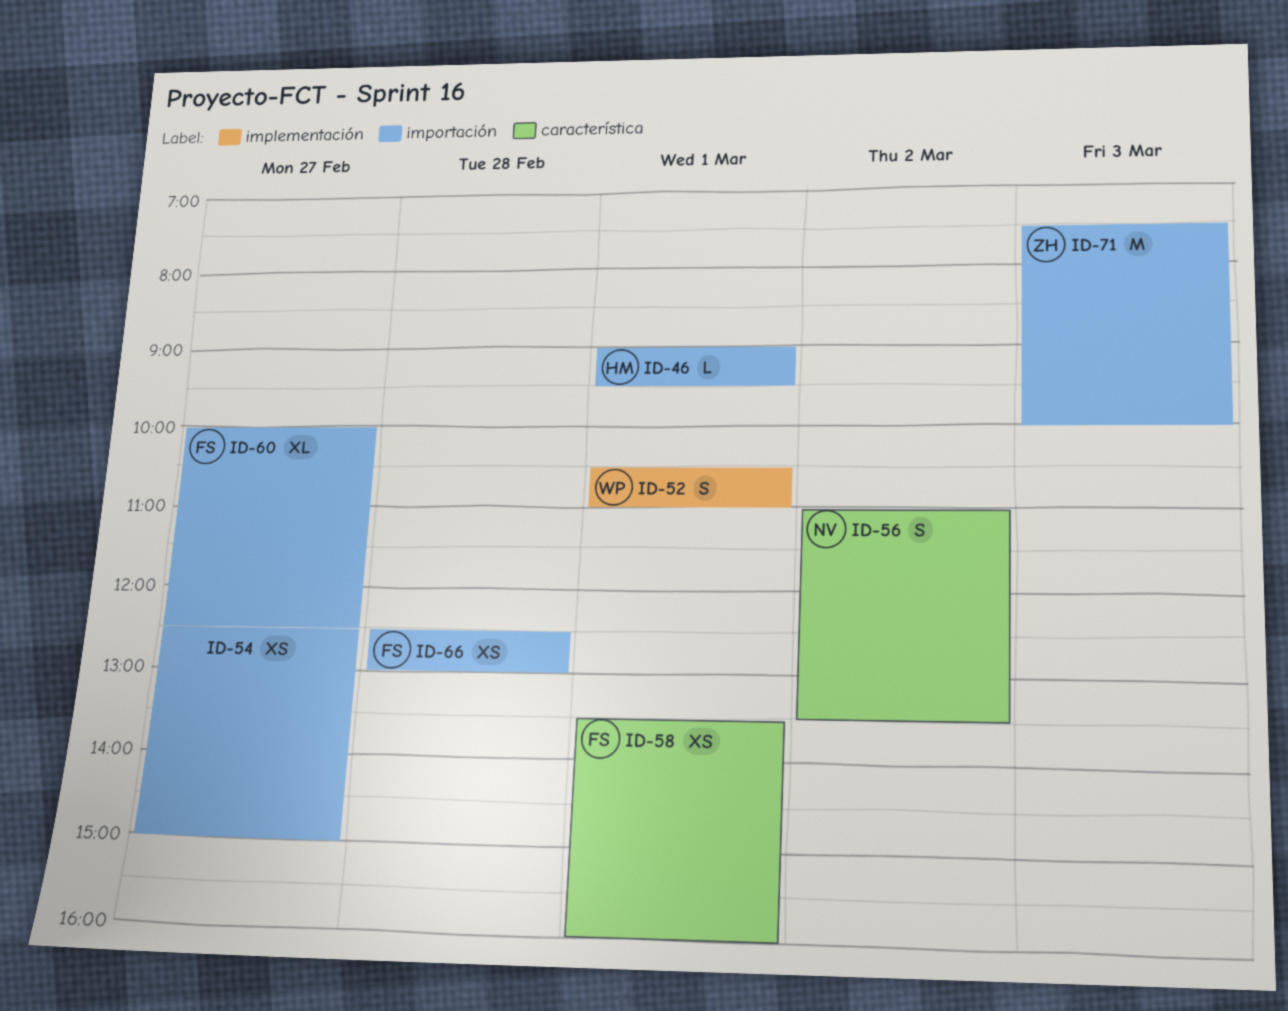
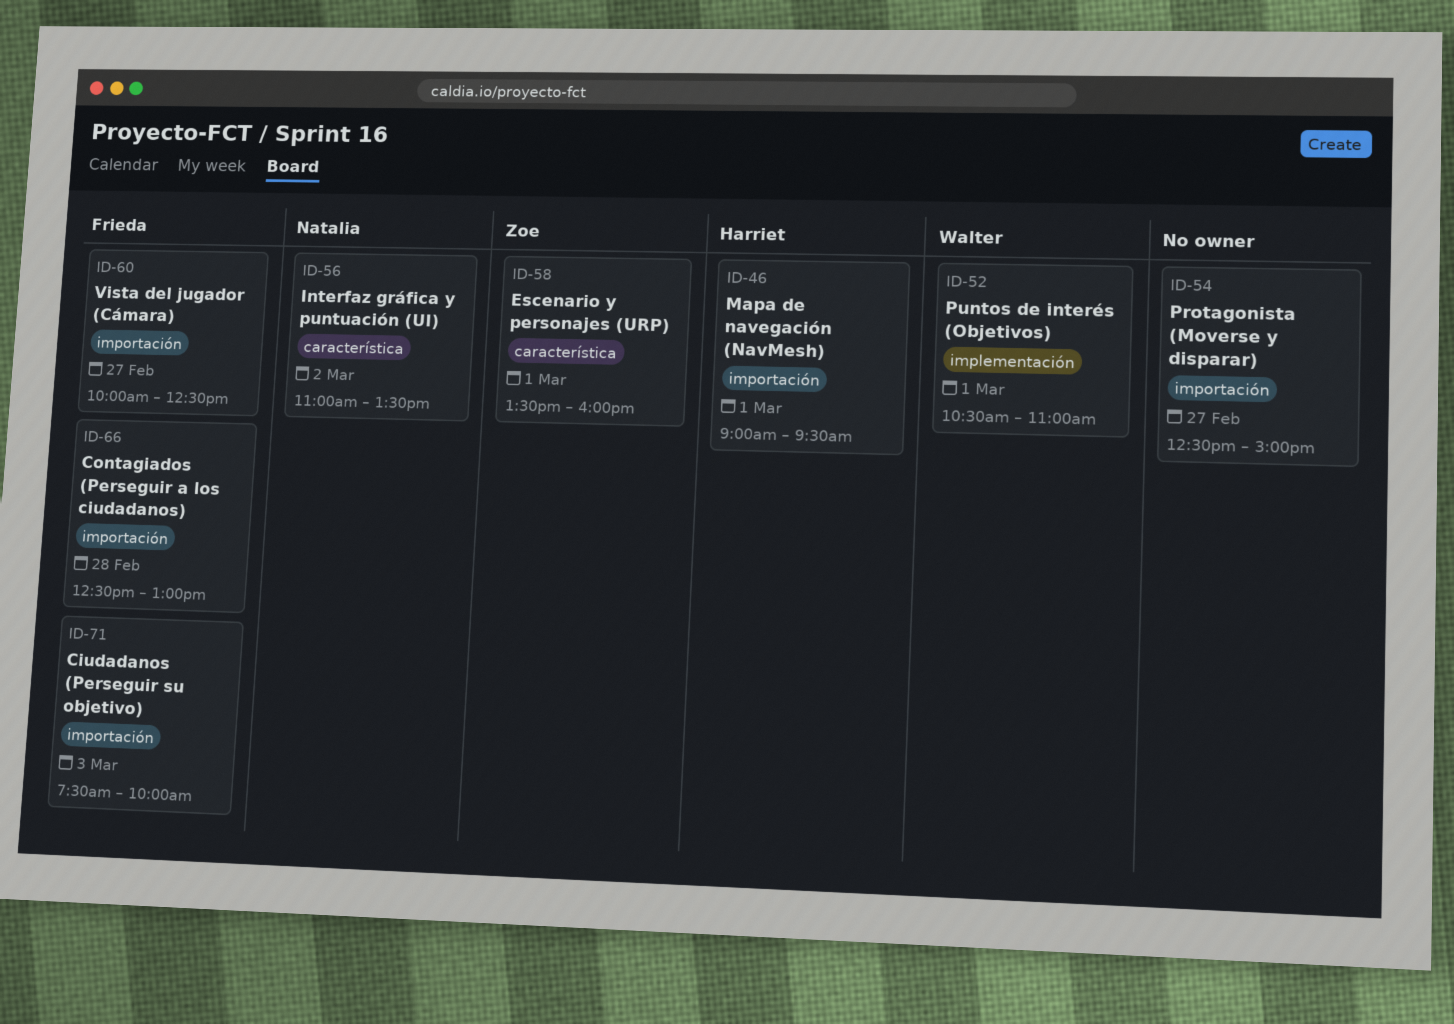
ID-58, owner: Frieda -> Zoe
ID-71, owner: Zoe -> Frieda

